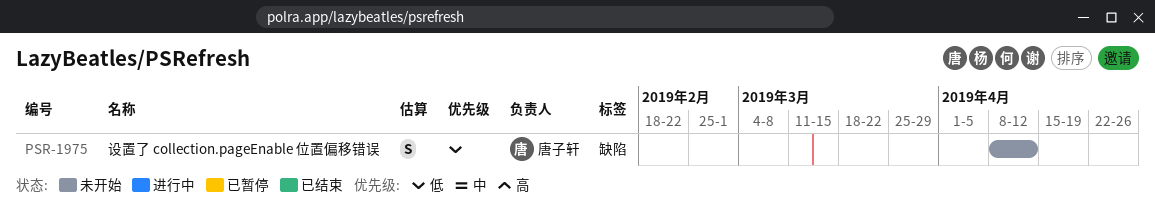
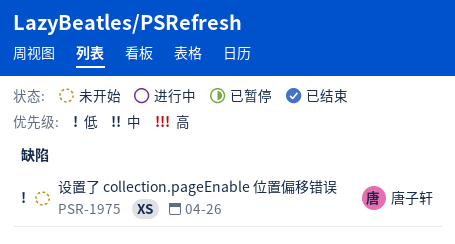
PSR-1975, estimate: S -> XS
PSR-1975, due: Apr 12 -> Apr 26

